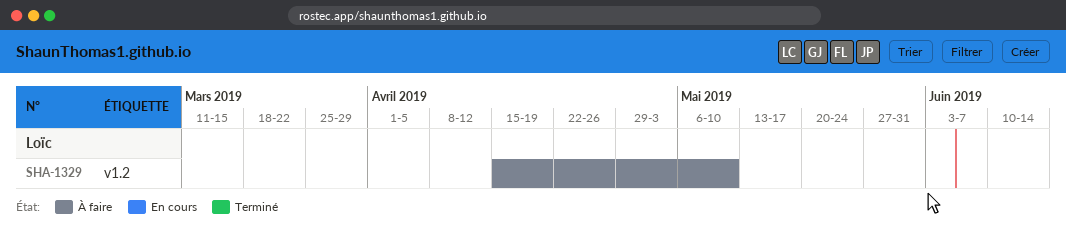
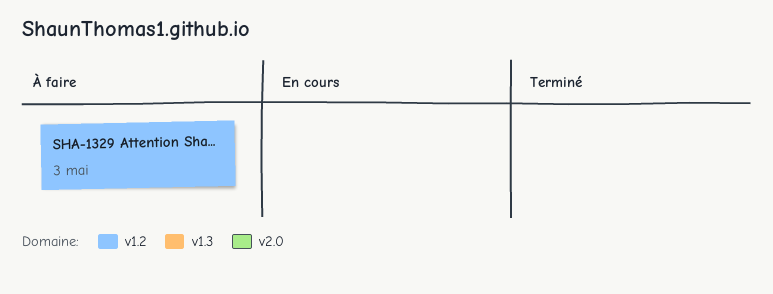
SHA-1329, due: May 10 -> May 3

